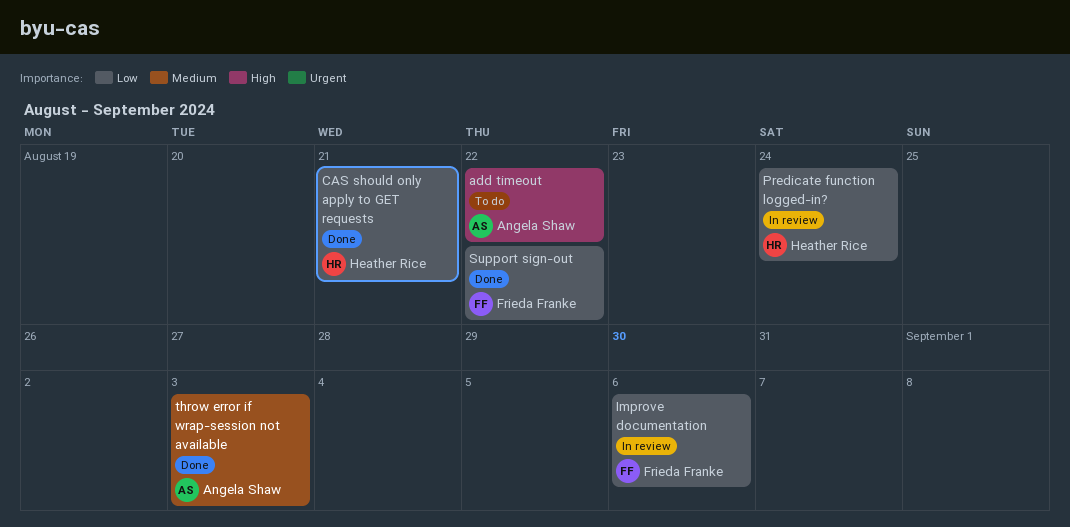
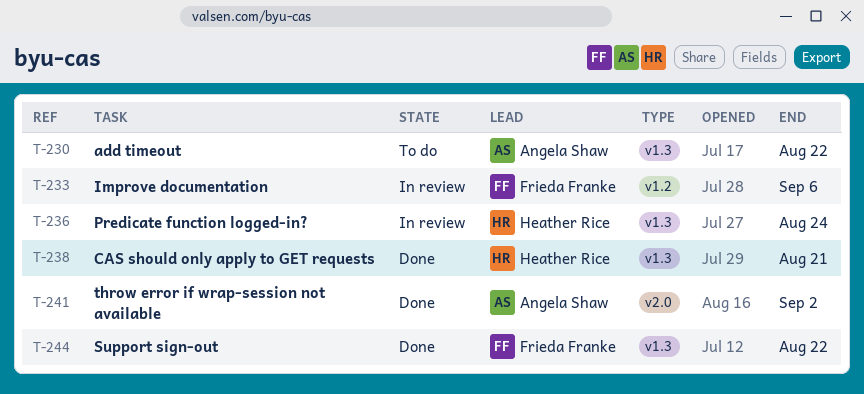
throw error if wrap-session not available, due: Sep 3 -> Sep 2

